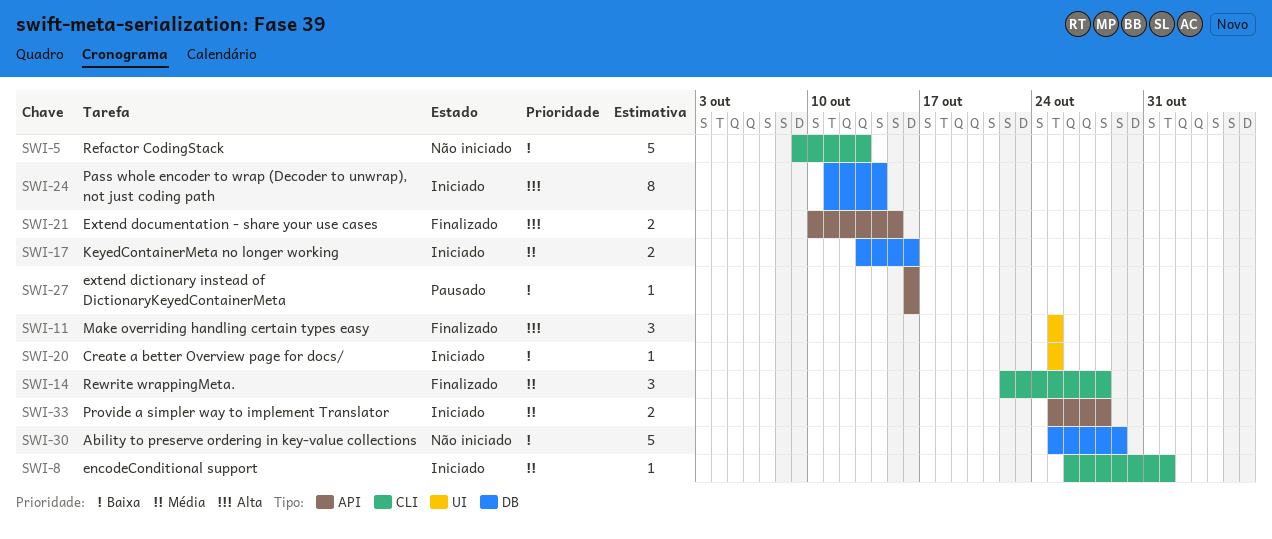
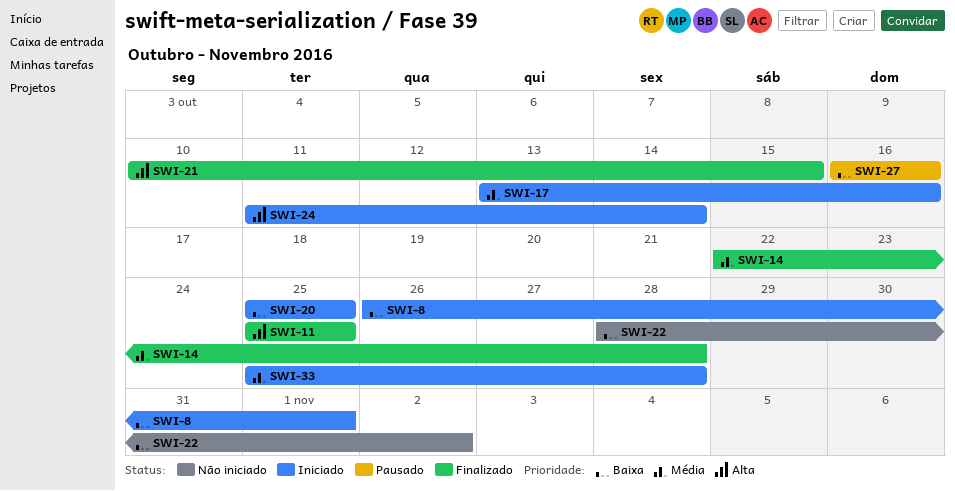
SWI-5: present -> none
SWI-8, priority: Média -> Baixa
SWI-22: none -> present
SWI-30: present -> none

